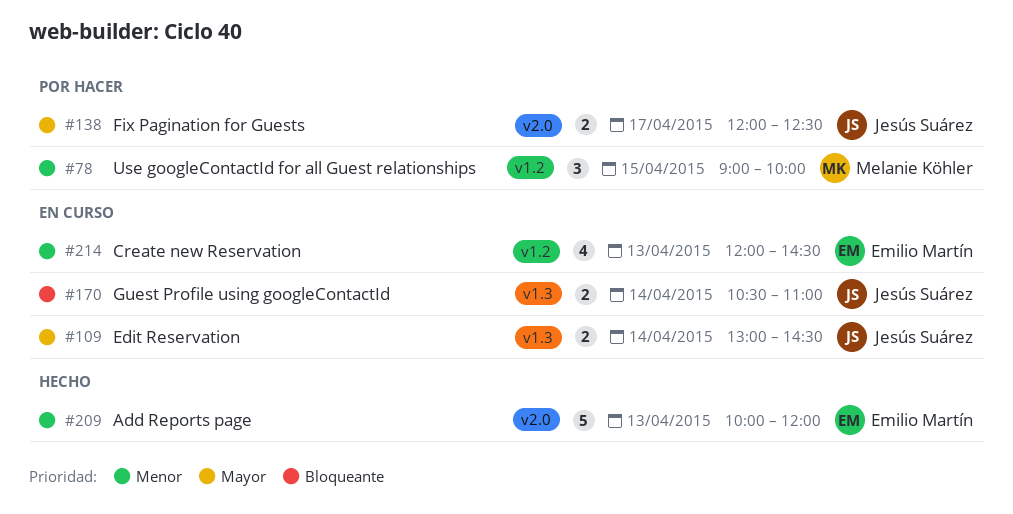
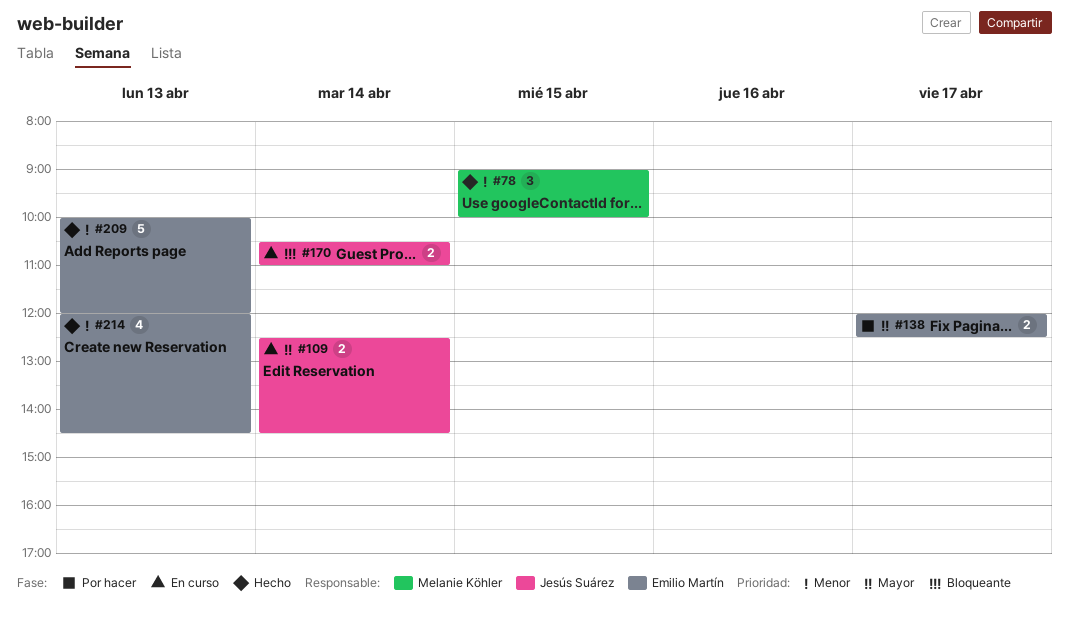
#78, status: Por hacer -> Hecho
#109, begins: 13:00 -> 12:30
#138, owner: Jesús Suárez -> Emilio Martín
#214, status: En curso -> Hecho

